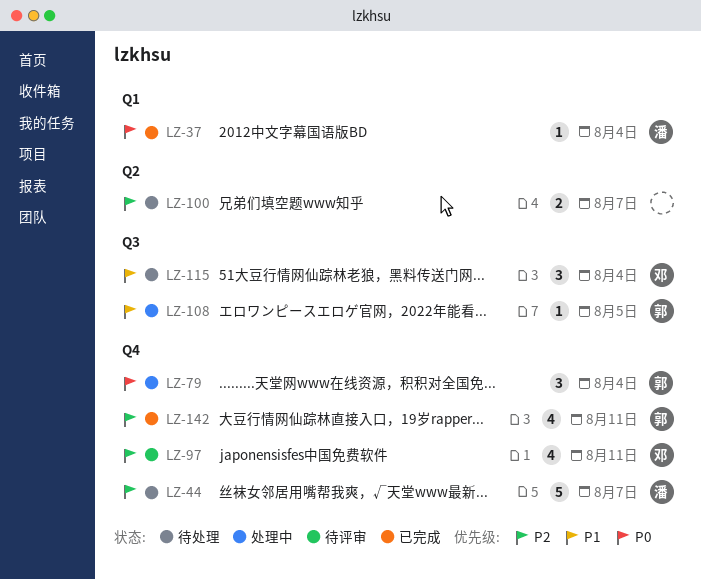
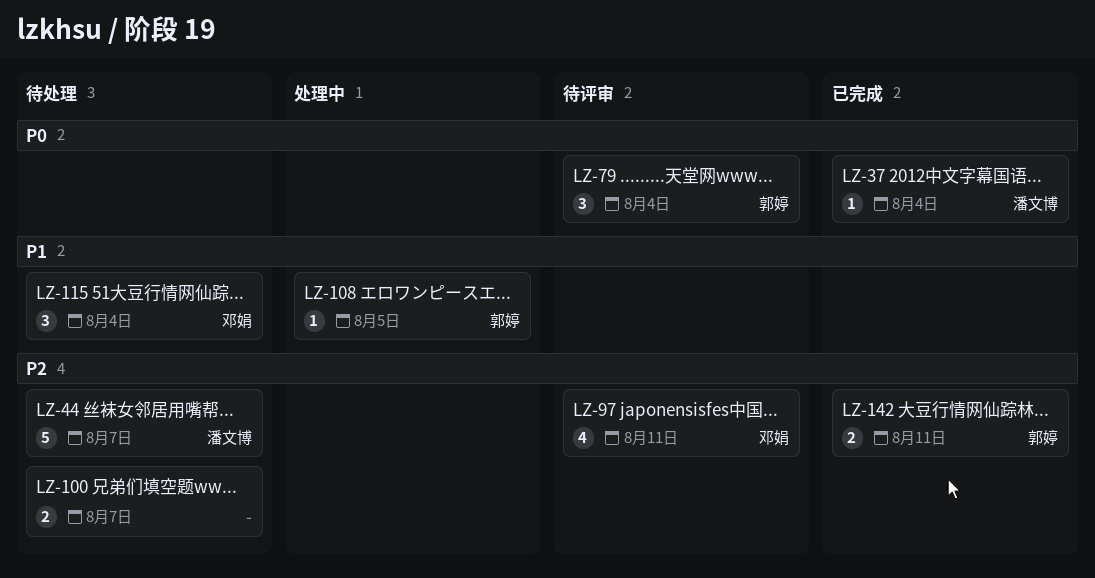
LZ-79, status: 处理中 -> 待评审
LZ-142, estimate: 4 -> 2

